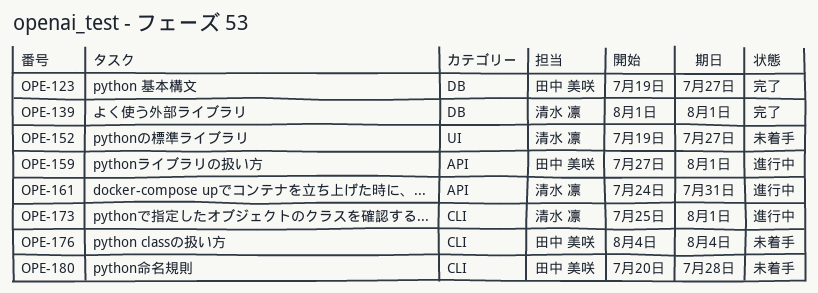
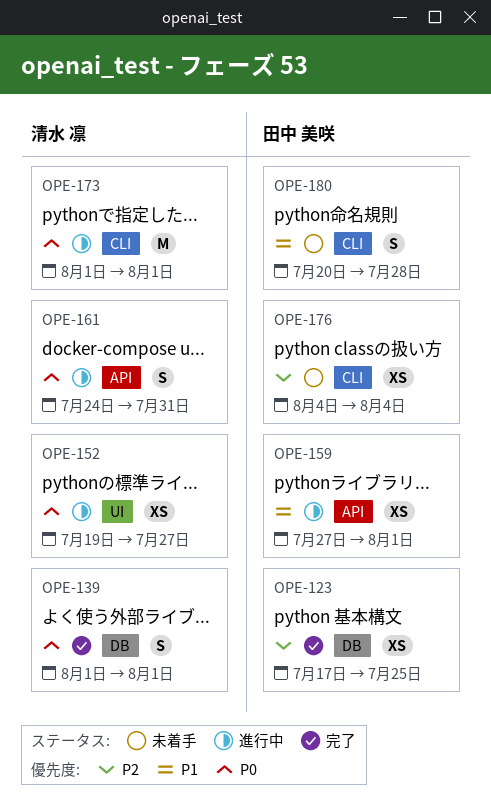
OPE-123, start: Jul 19 -> Jul 17
OPE-123, due: Jul 27 -> Jul 25
OPE-152, status: 未着手 -> 進行中
OPE-173, start: Jul 25 -> Aug 1

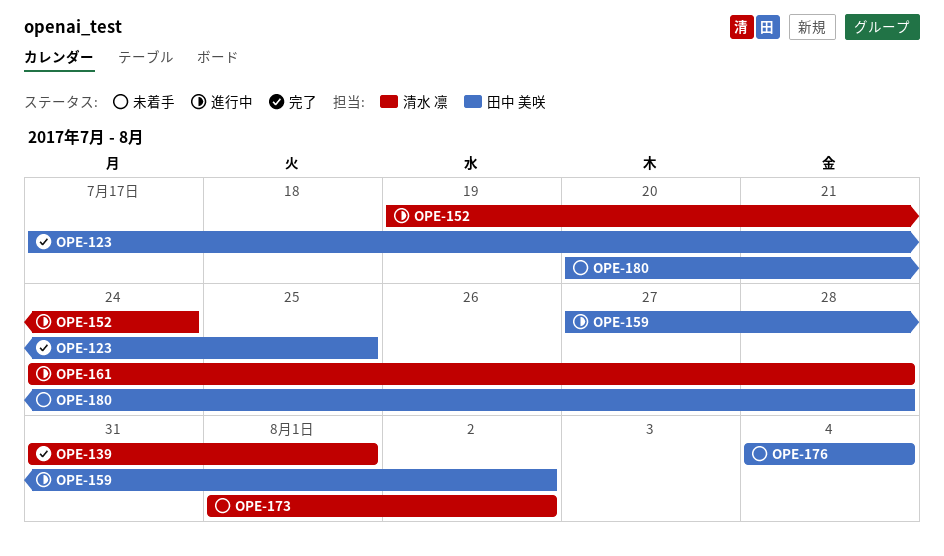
OPE-139, start: Aug 1 -> Jul 31
OPE-152, due: Jul 27 -> Jul 24
OPE-159, due: Aug 1 -> Aug 2
OPE-161, due: Jul 31 -> Jul 28
OPE-173, status: 進行中 -> 未着手
OPE-173, due: Aug 1 -> Aug 2

